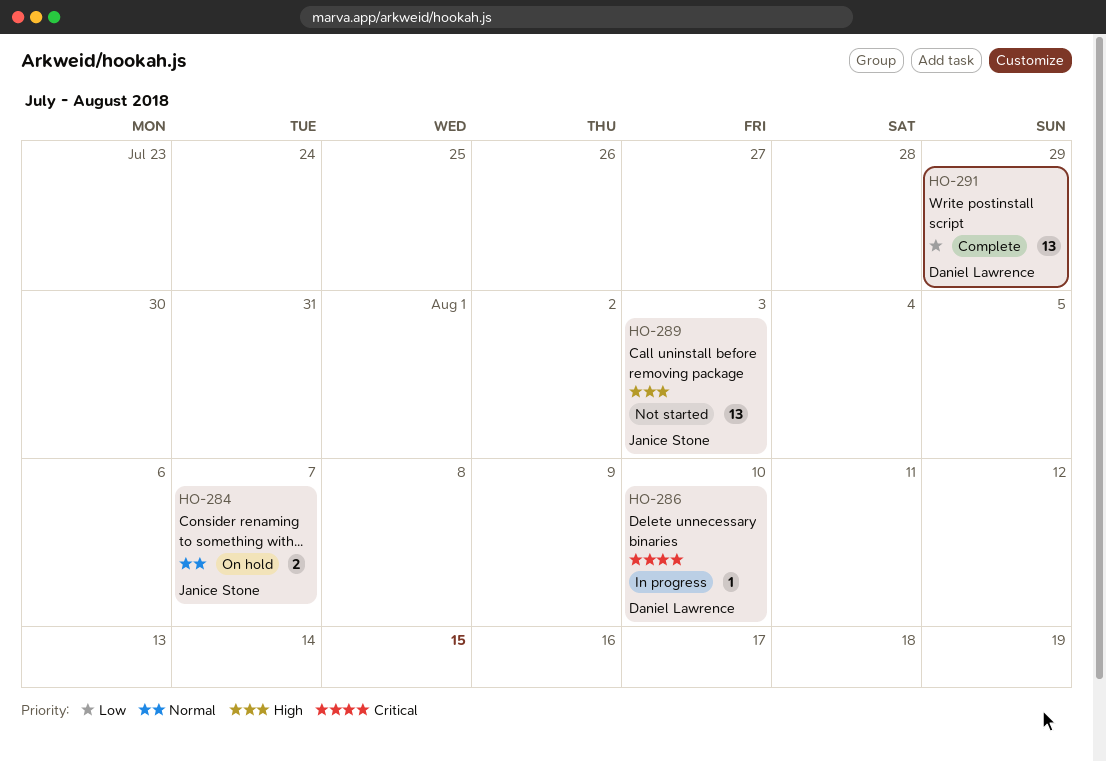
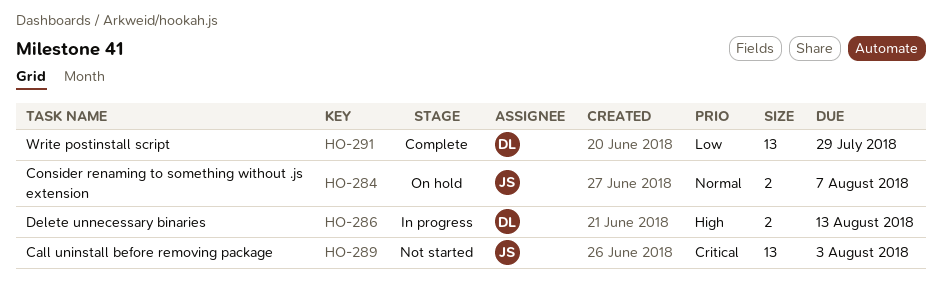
HO-286, priority: Critical -> High
HO-286, estimate: 1 -> 2
HO-286, due: Aug 10 -> Aug 13
HO-289, priority: High -> Critical

